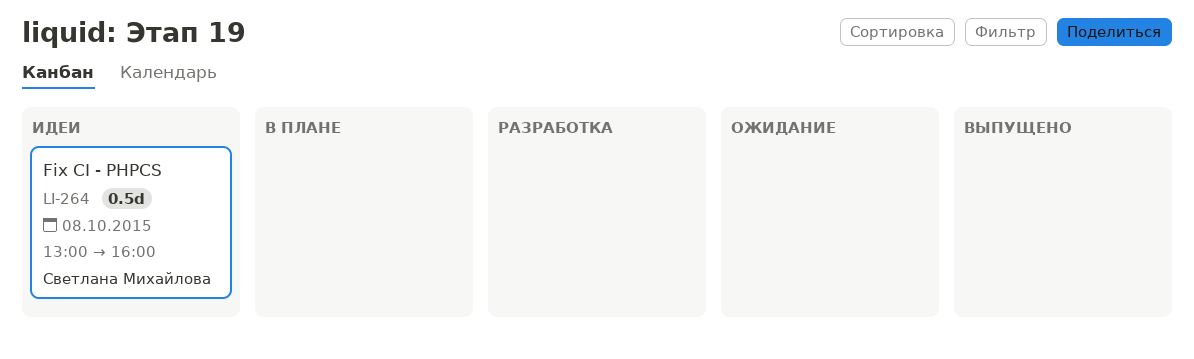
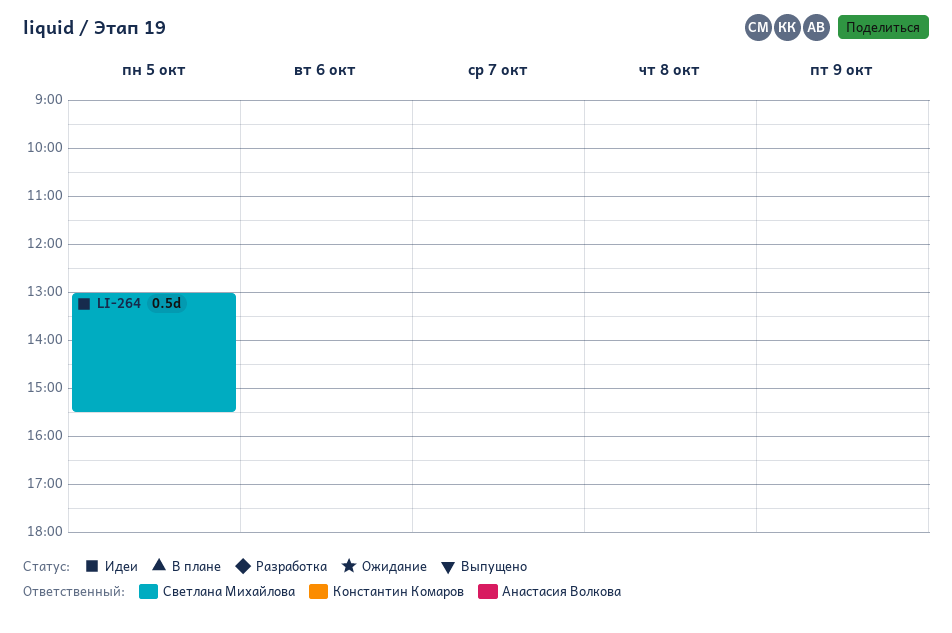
LI-264, day: Oct 8 -> Oct 5
LI-264, ends: 16:00 -> 15:30

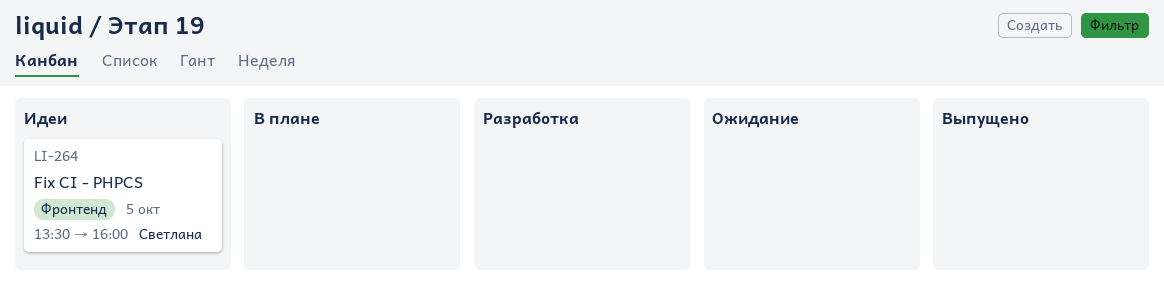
LI-264, begins: 13:00 -> 13:30
LI-264, ends: 15:30 -> 16:00

